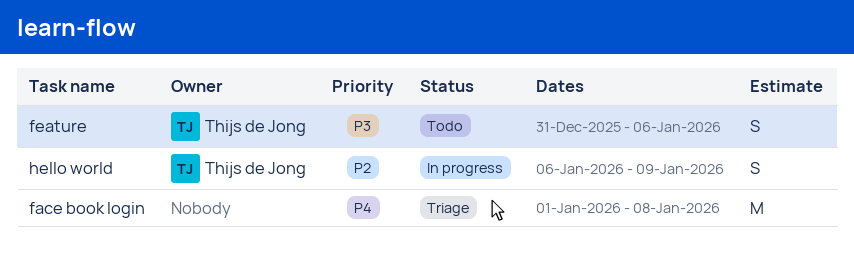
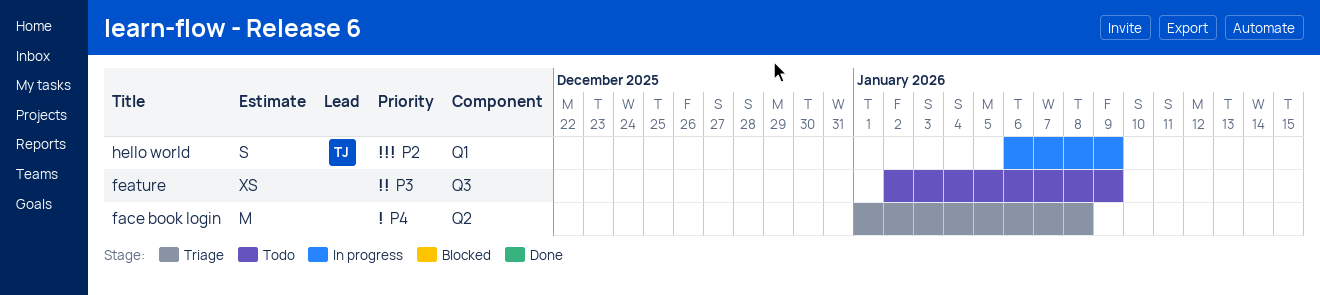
feature, owner: Thijs de Jong -> none
feature, estimate: S -> XS
feature, start: Dec 31 -> Jan 2
feature, due: Jan 6 -> Jan 9

